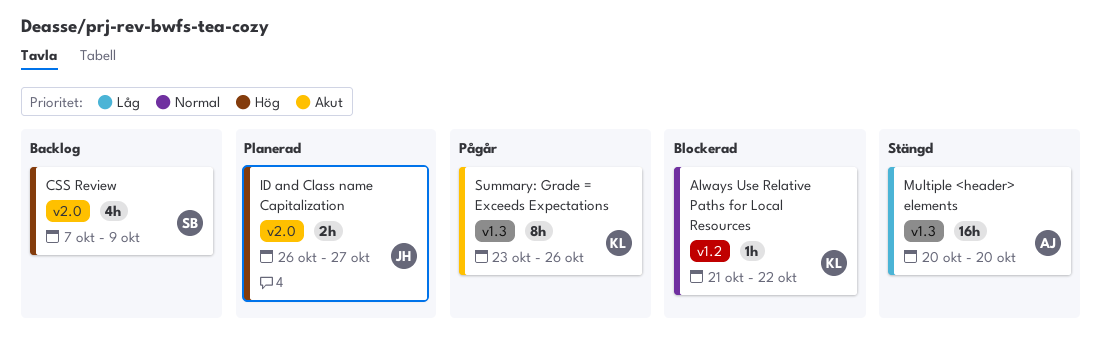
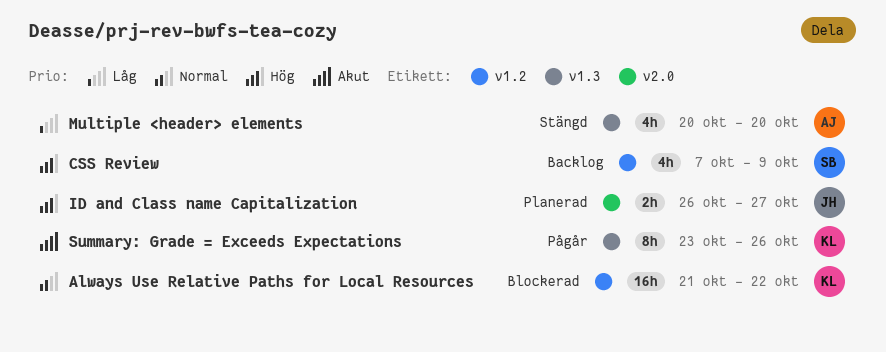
Always Use Relative Paths for Local Resources, estimate: 1h -> 16h
CSS Review, label: v2.0 -> v1.2
Multiple <header> elements, estimate: 16h -> 4h

